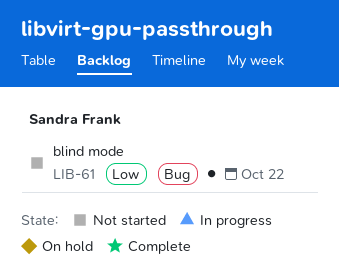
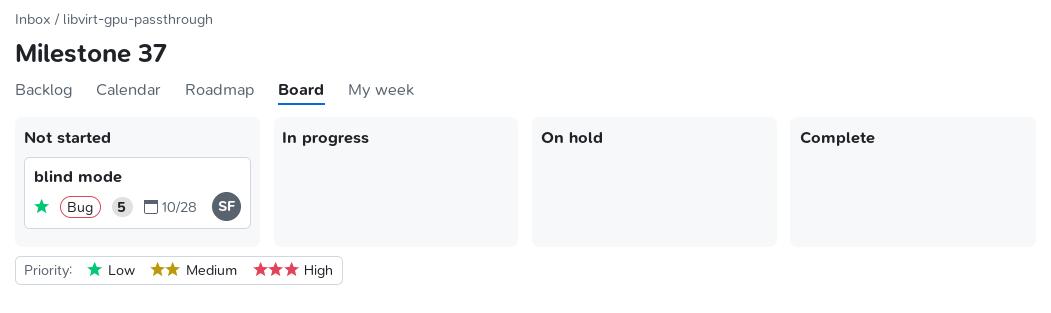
blind mode, estimate: 1 -> 5
blind mode, due: Oct 22 -> Oct 28

